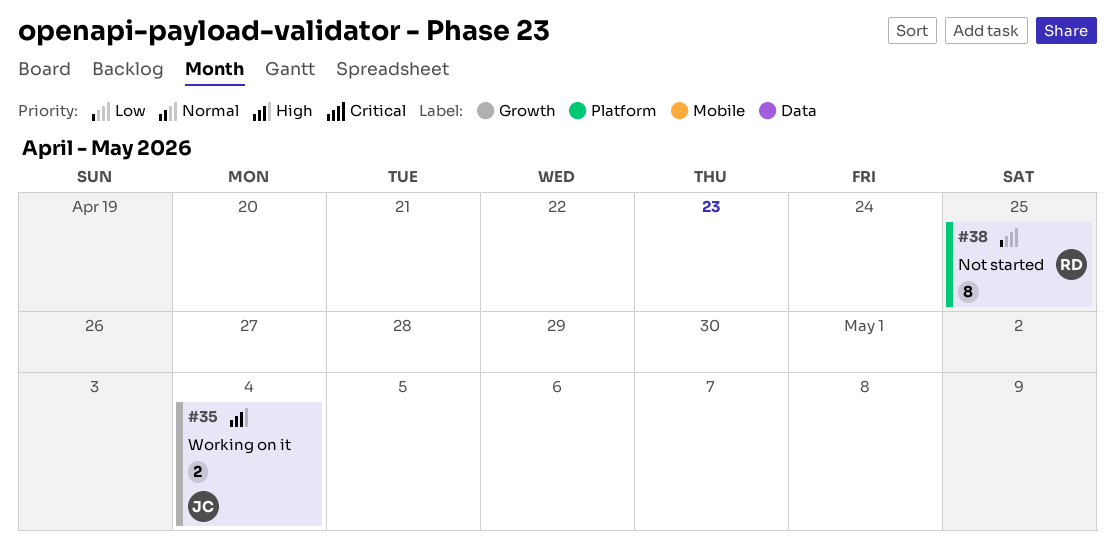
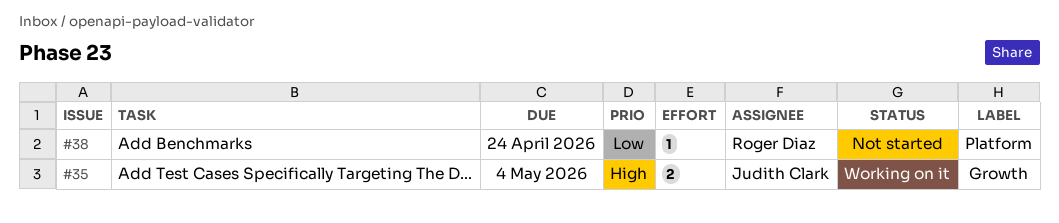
#38, estimate: 8 -> 1
#38, due: Apr 25 -> Apr 24

